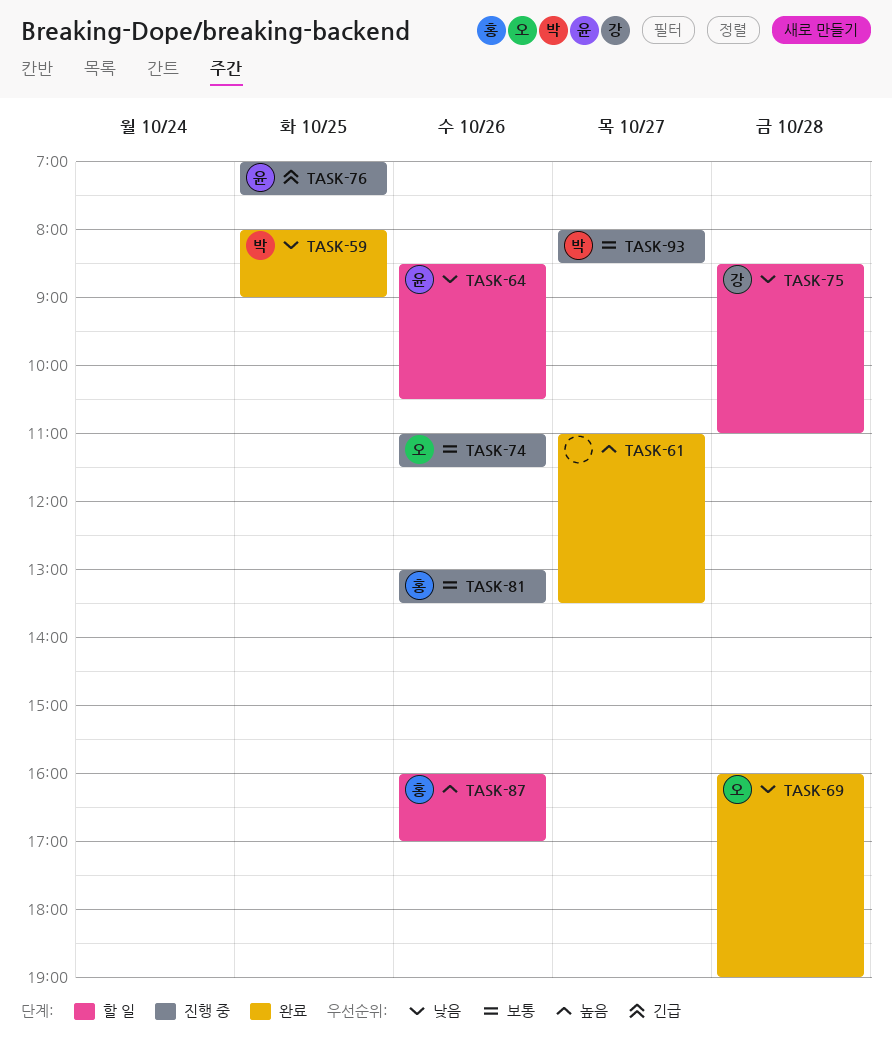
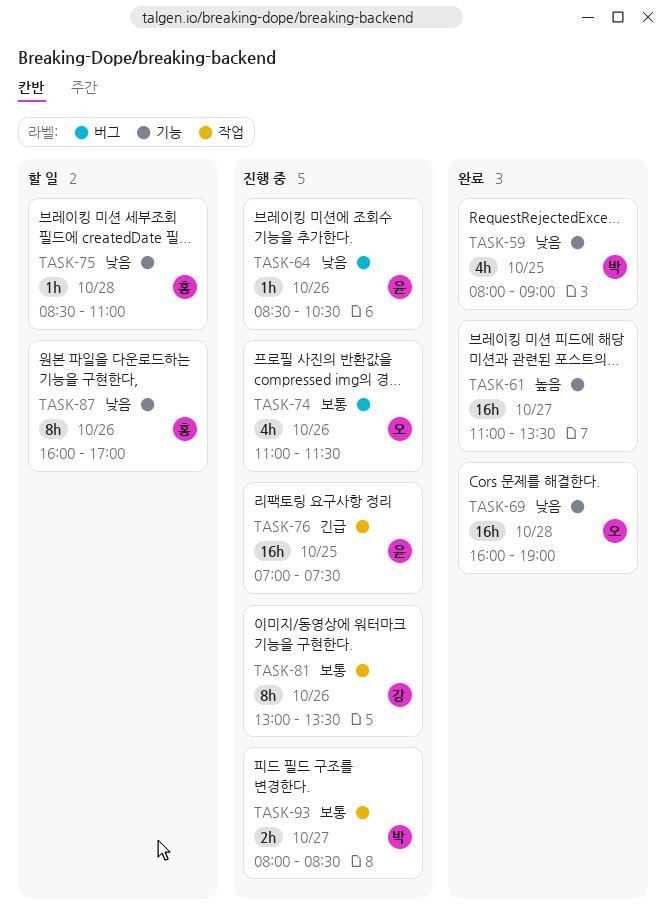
TASK-64, status: 할 일 -> 진행 중
TASK-75, owner: 강 -> 홍
TASK-81, owner: 홍 -> 강
TASK-87, priority: 높음 -> 낮음

